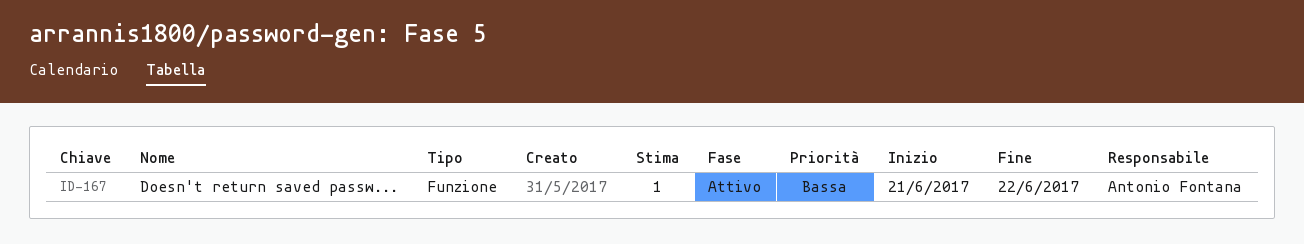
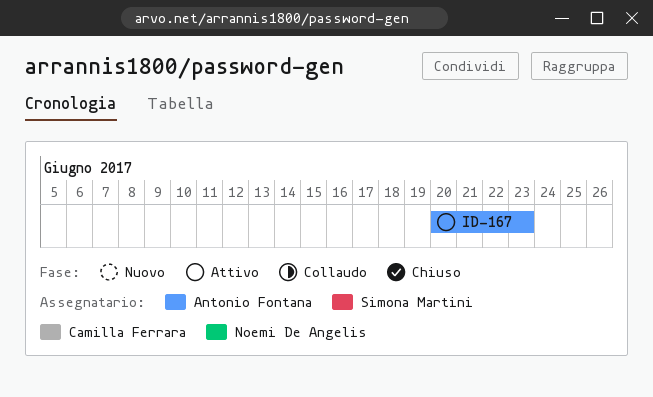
ID-167, start: Jun 21 -> Jun 20
ID-167, due: Jun 22 -> Jun 23

